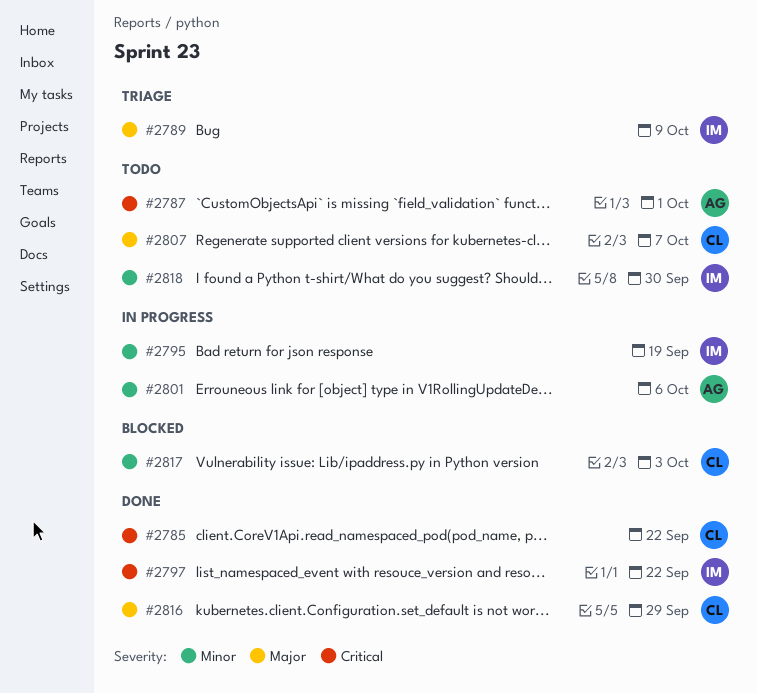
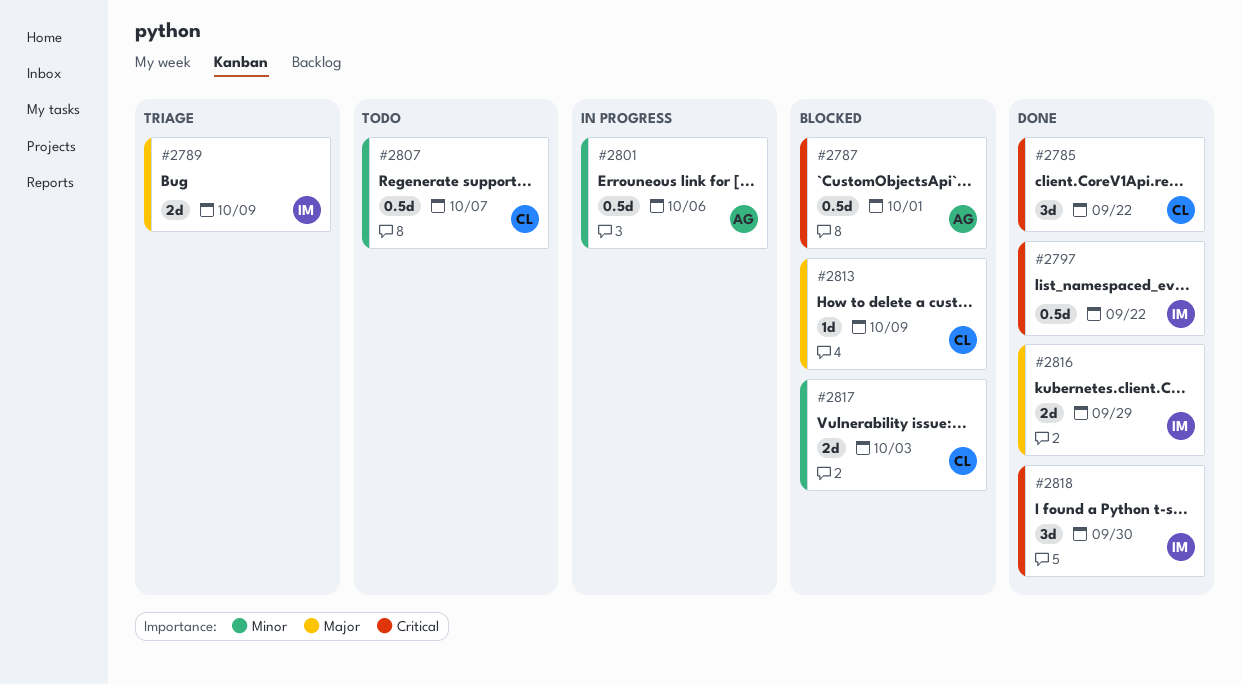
#2787, status: Todo -> Blocked
#2795: present -> none
#2807, priority: Major -> Minor
#2813: none -> present
#2816, owner: CL -> IM
#2818, status: Todo -> Done
#2818, priority: Minor -> Critical

